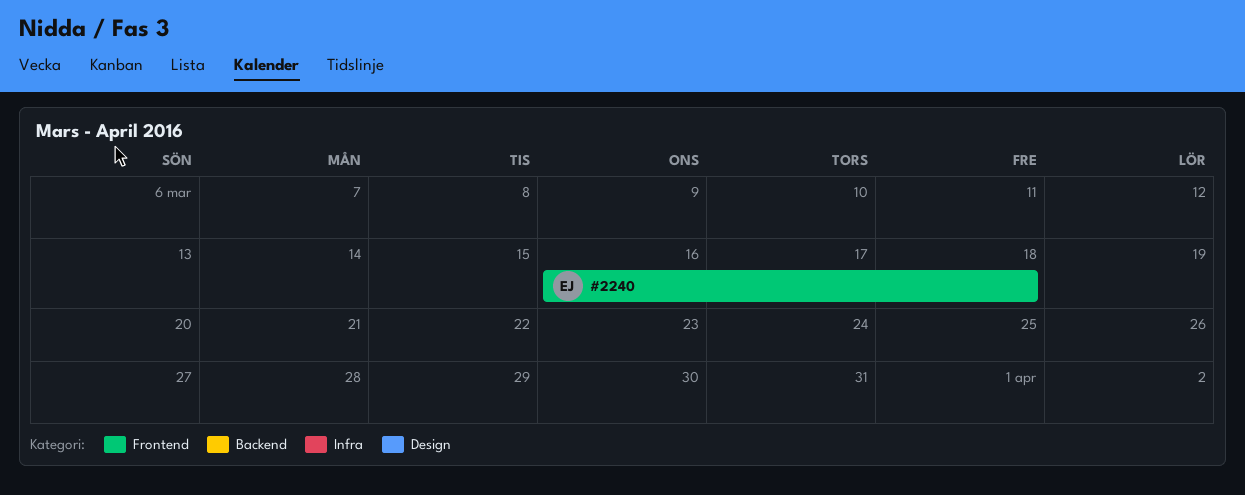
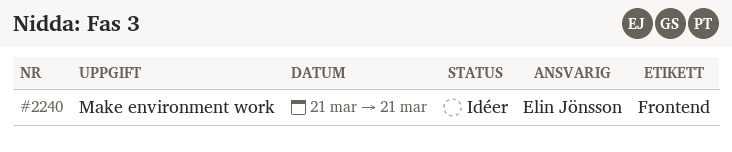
#2240, start: Mar 16 -> Mar 21
#2240, due: Mar 18 -> Mar 21

